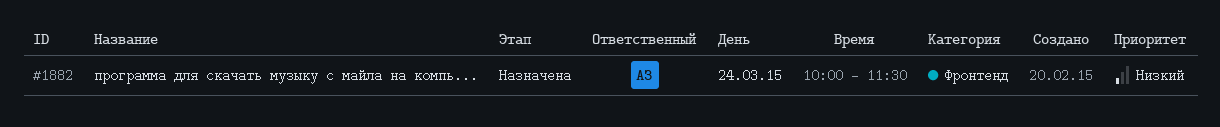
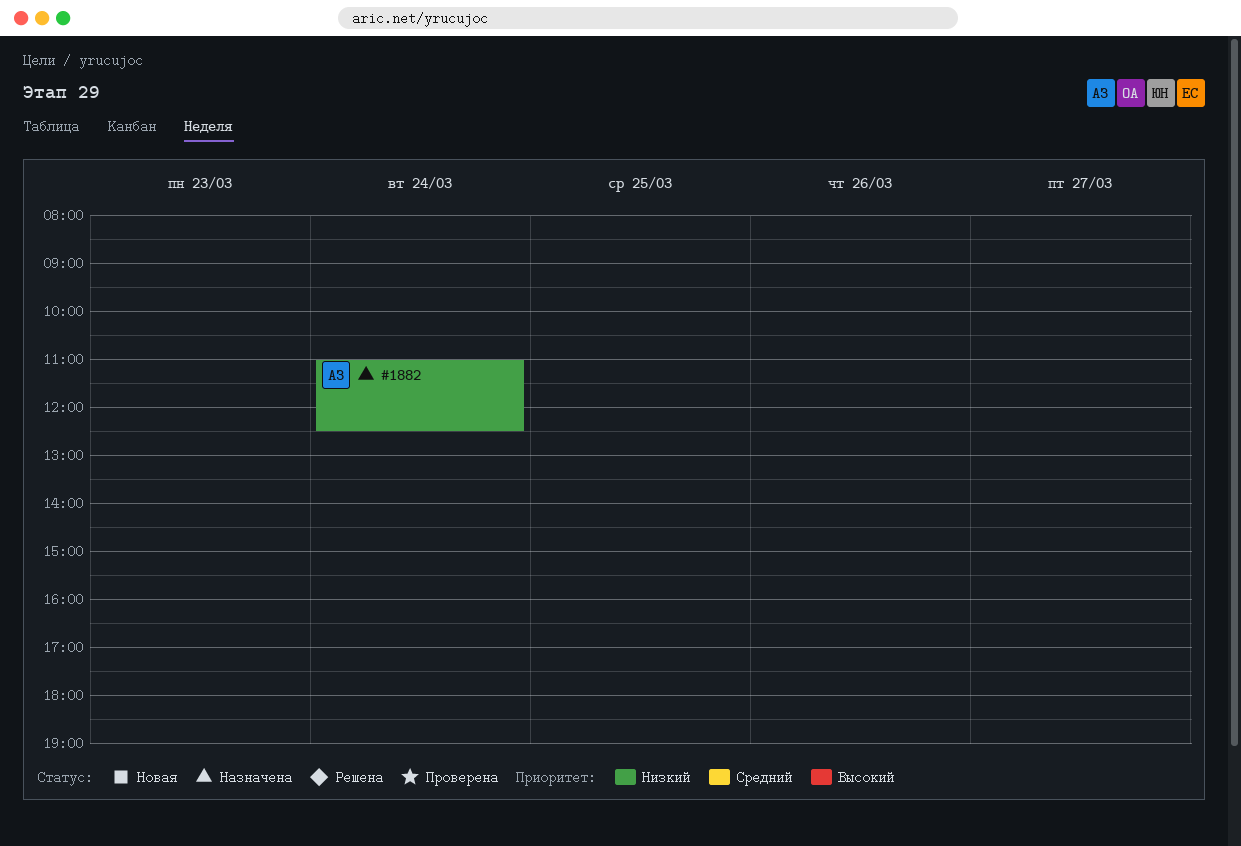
#1882, begins: 10:00 -> 11:00
#1882, ends: 11:30 -> 12:30

